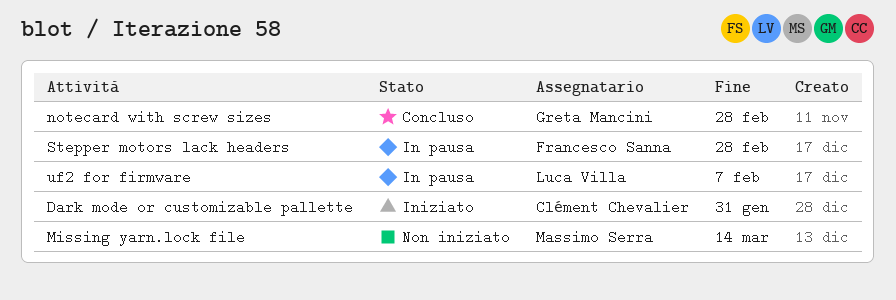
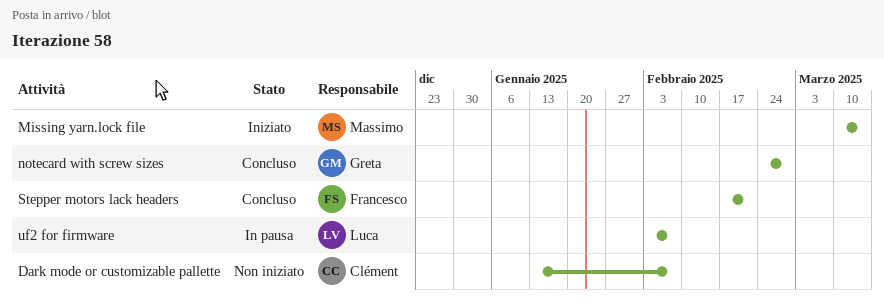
Dark mode or customizable pallette, status: Iniziato -> Non iniziato
Dark mode or customizable pallette, due: Jan 31 -> Feb 7
Missing yarn.lock file, status: Non iniziato -> Iniziato
Stepper motors lack headers, status: In pausa -> Concluso
Stepper motors lack headers, due: Feb 28 -> Feb 21

